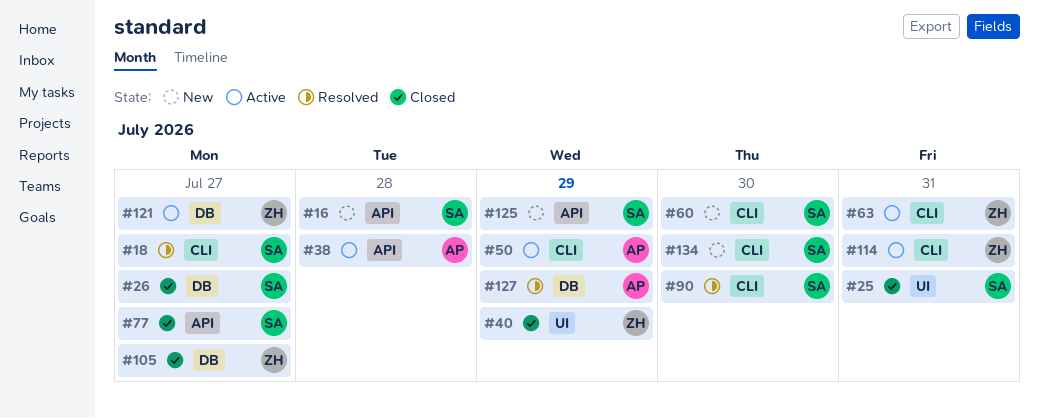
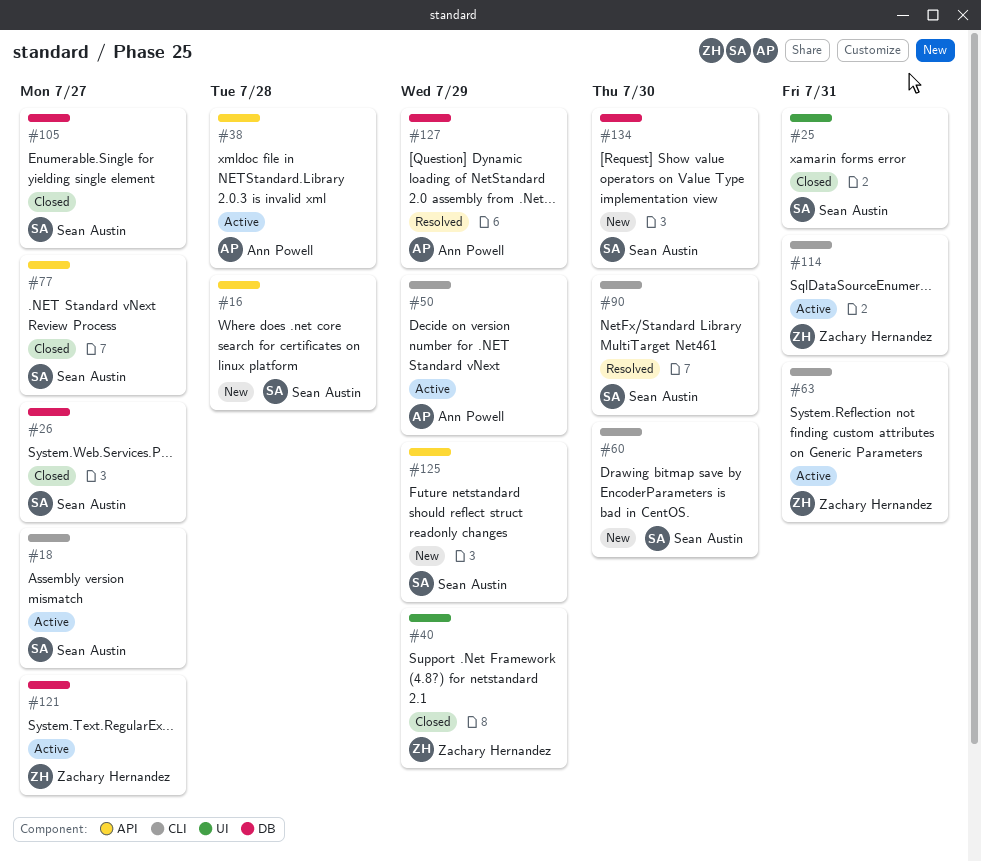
#18, status: Resolved -> Active
#105, owner: Zachary Hernandez -> Sean Austin
#134, label: CLI -> DB

